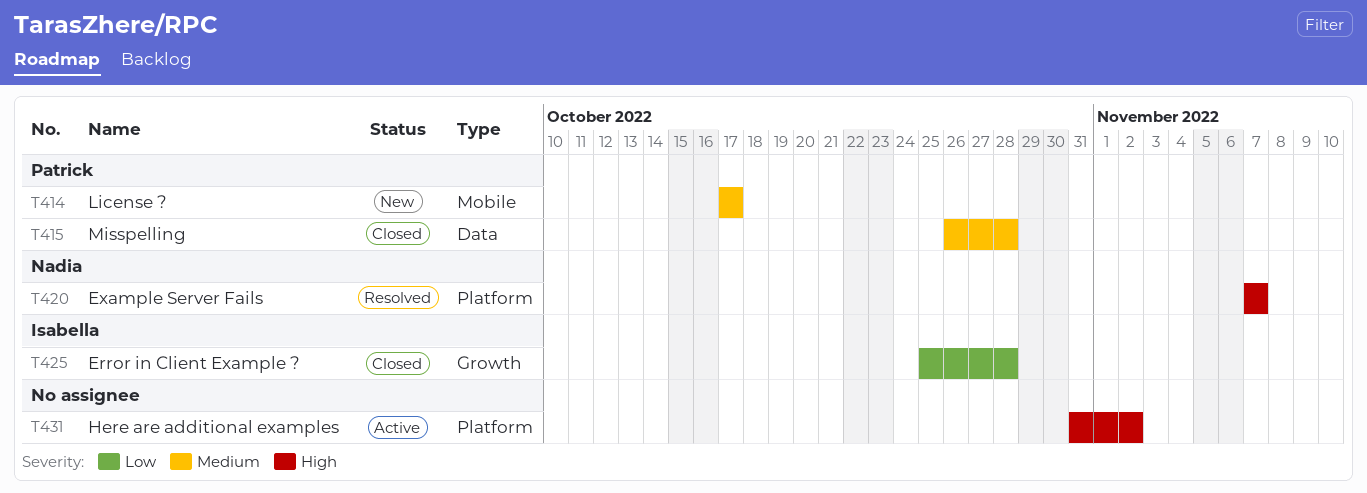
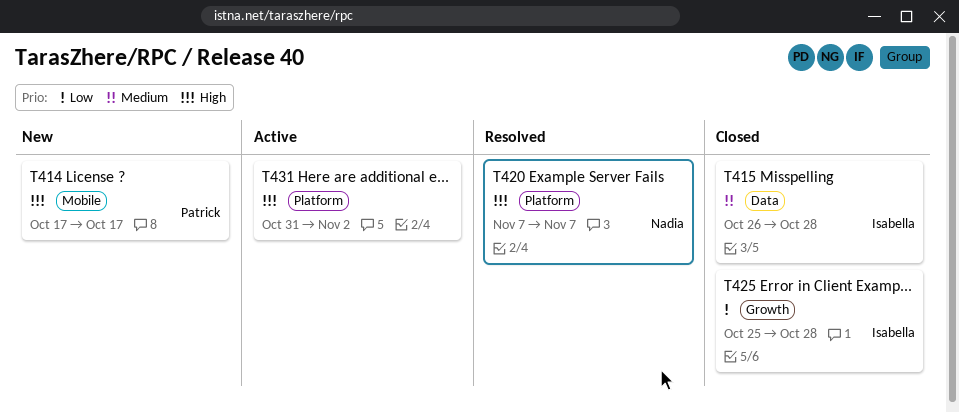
T414, priority: Medium -> High
T415, owner: Patrick -> Isabella

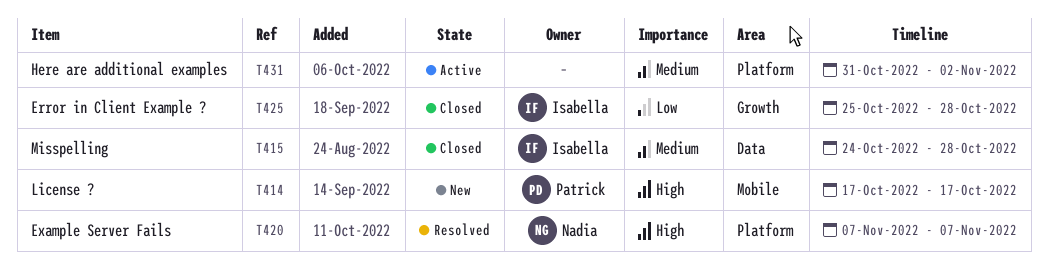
T415, start: Oct 26 -> Oct 24
T431, priority: High -> Medium

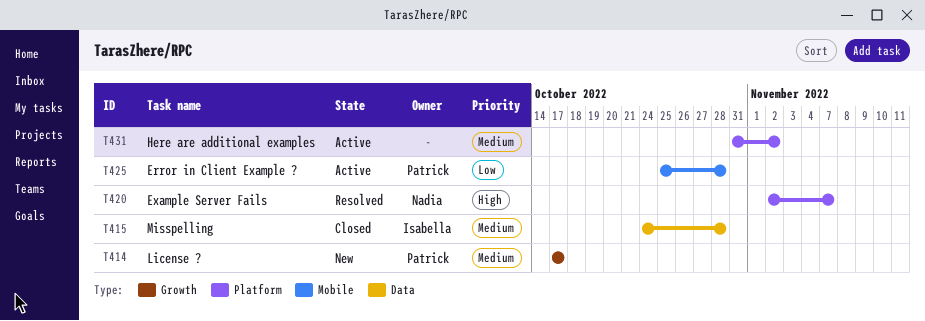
T414, priority: High -> Medium
T414, label: Mobile -> Growth
T420, start: Nov 7 -> Nov 2
T425, status: Closed -> Active
T425, owner: Isabella -> Patrick
T425, label: Growth -> Mobile

